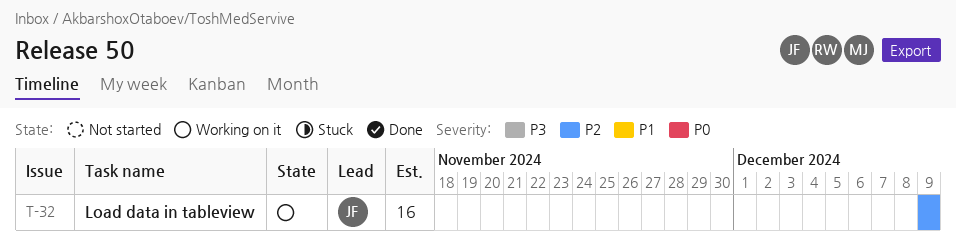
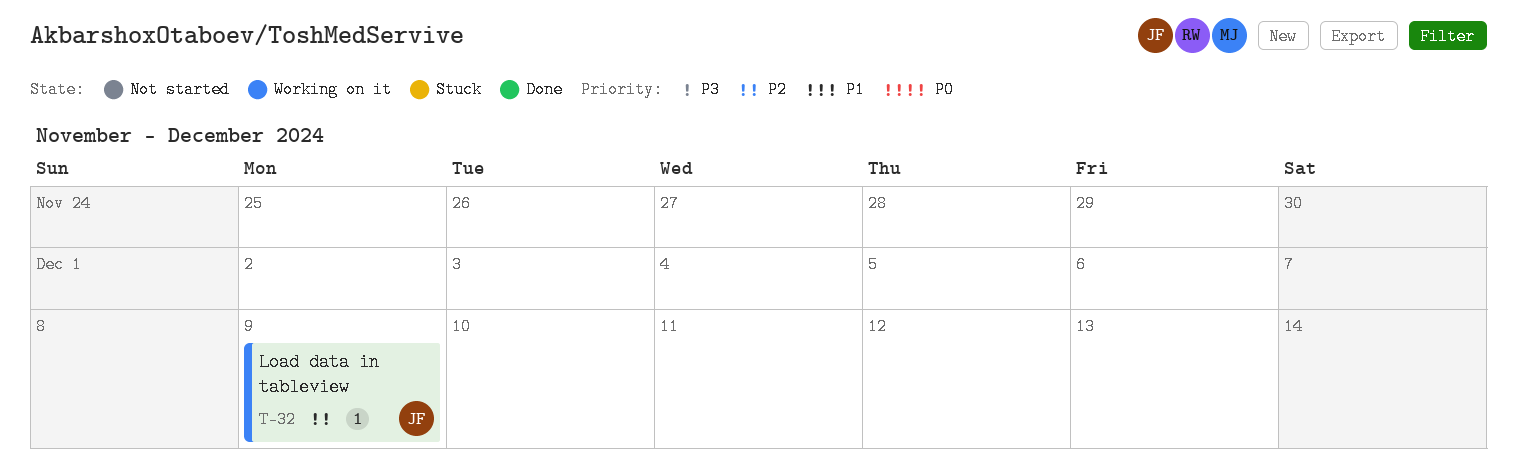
T-32, estimate: 16 -> 1

